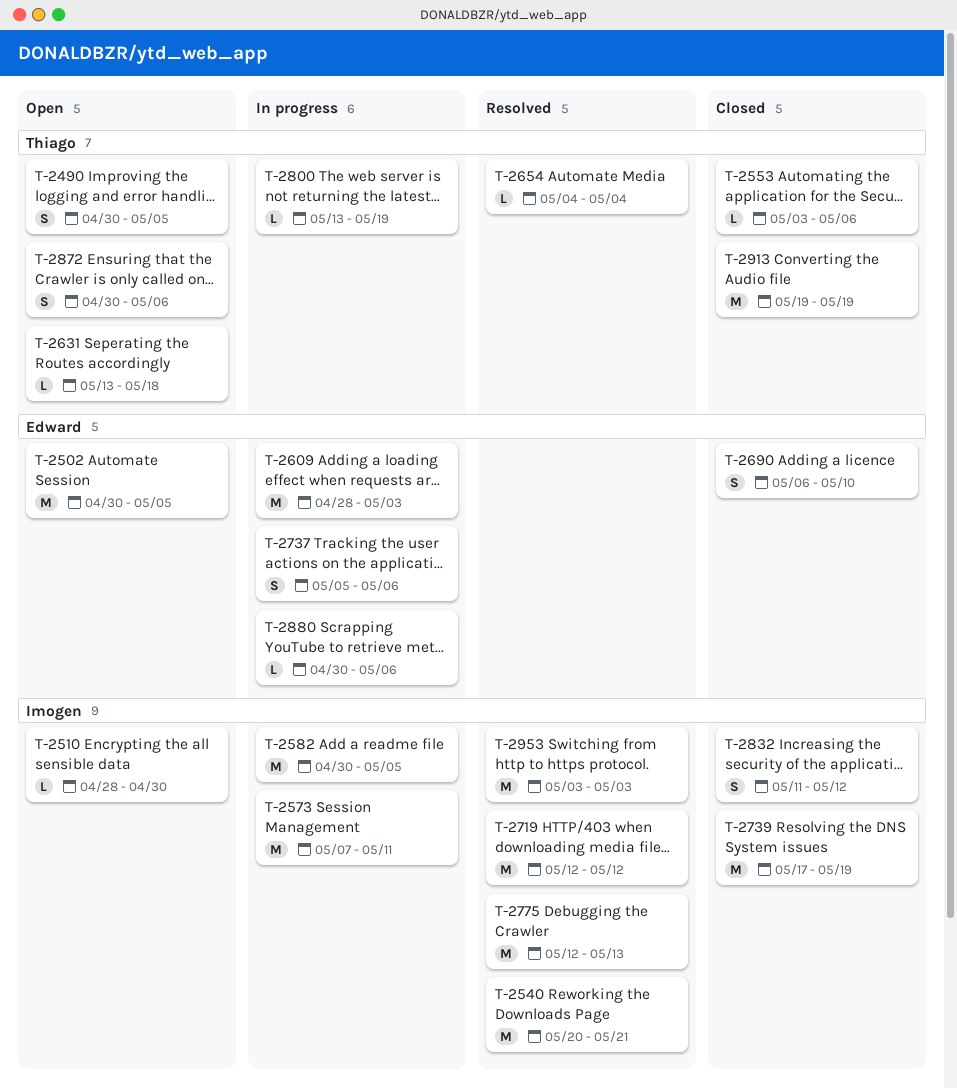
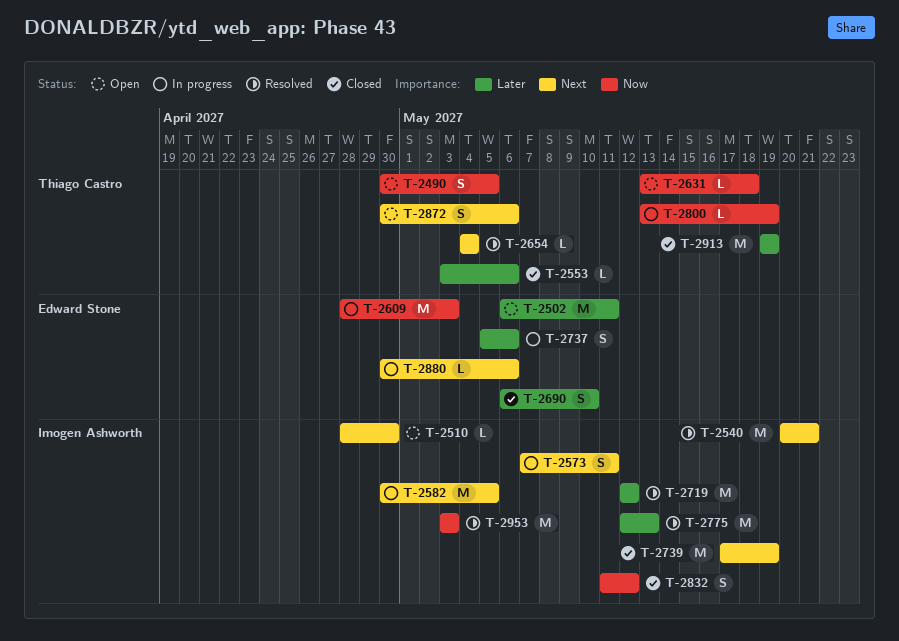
T-2502, start: Apr 30 -> May 6
T-2502, due: May 5 -> May 11
T-2573, estimate: M -> S

